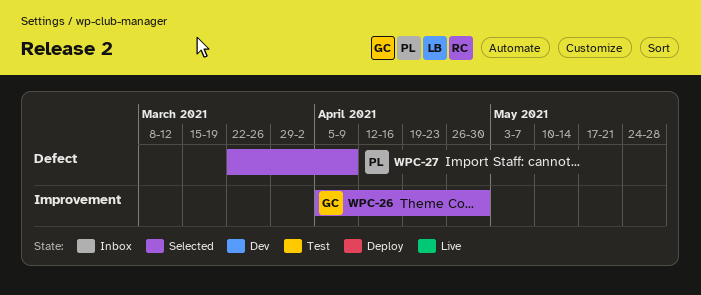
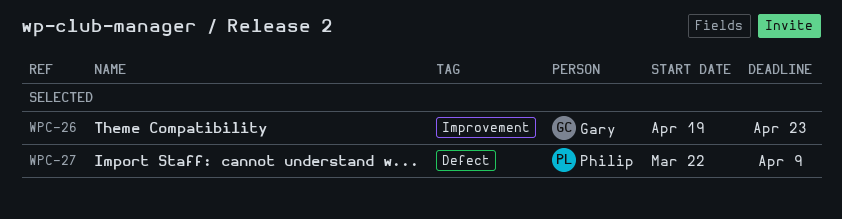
WPC-26, start: Apr 5 -> Apr 19
WPC-26, due: Apr 30 -> Apr 23

